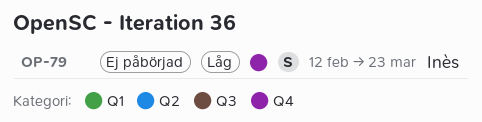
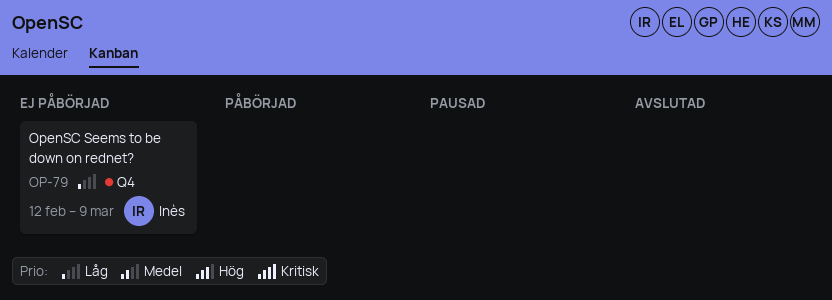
OP-79, due: Mar 23 -> Mar 9

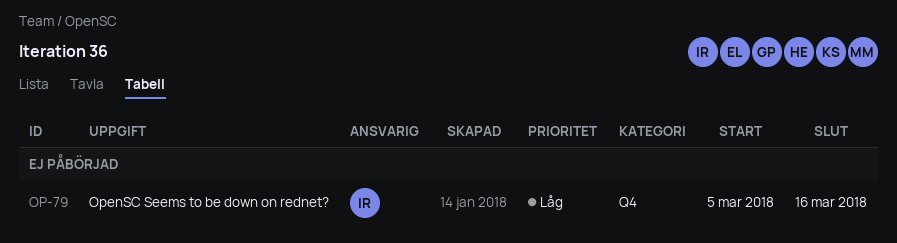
OP-79, start: Feb 12 -> Mar 5
OP-79, due: Mar 9 -> Mar 16

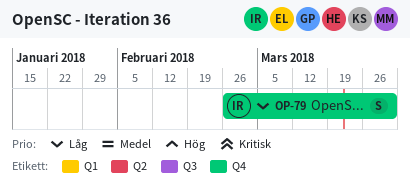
OP-79, start: Mar 5 -> Feb 26
OP-79, due: Mar 16 -> Mar 30

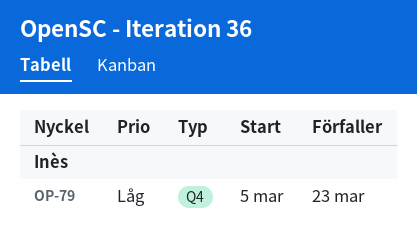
OP-79, start: Feb 26 -> Mar 5
OP-79, due: Mar 30 -> Mar 23

